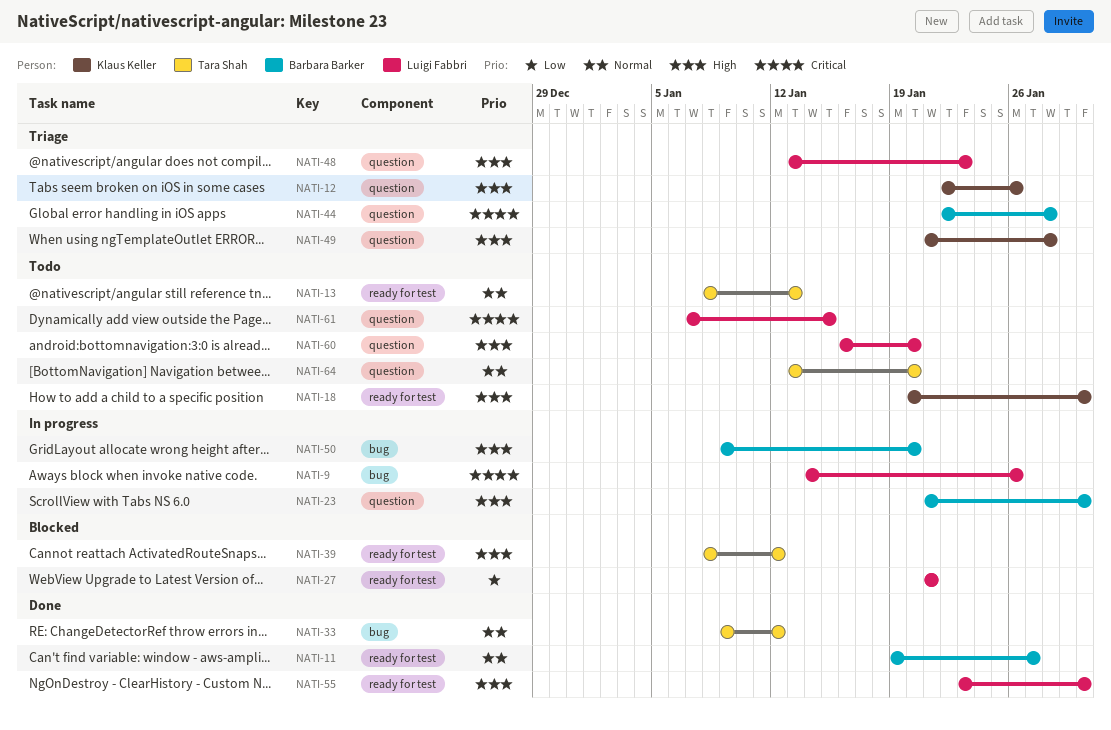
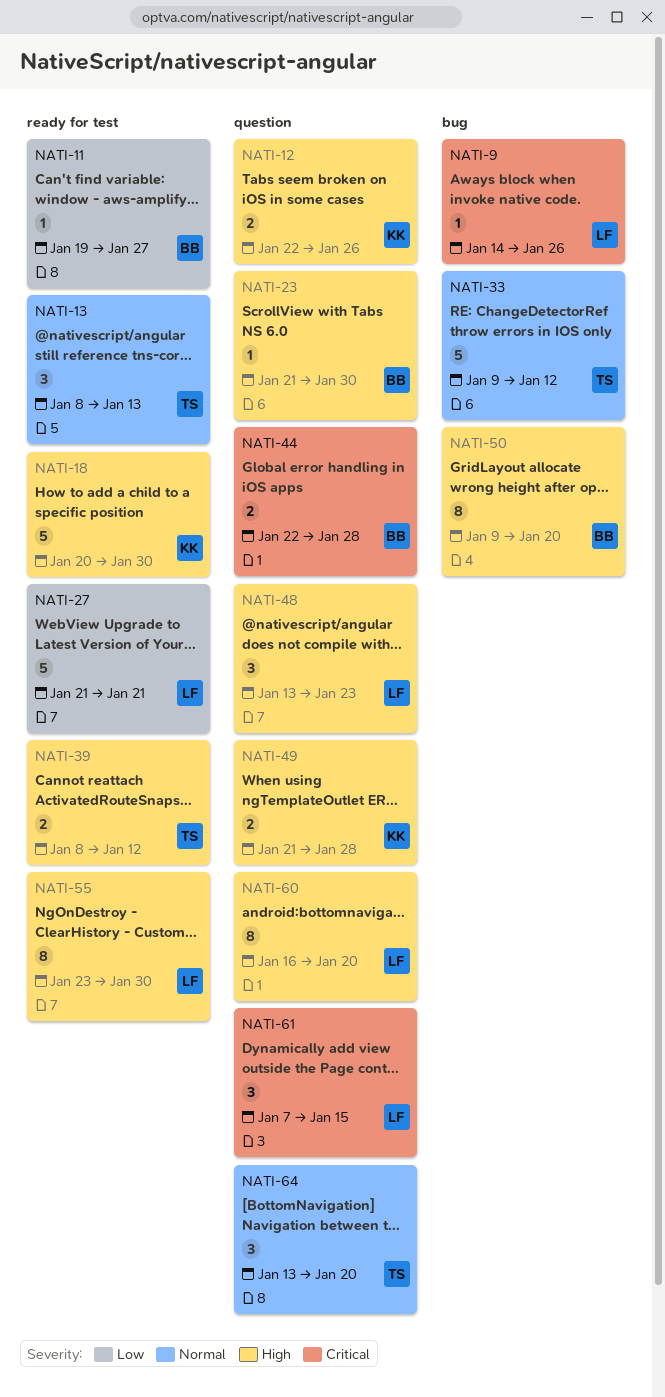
NATI-11, priority: Normal -> Low

